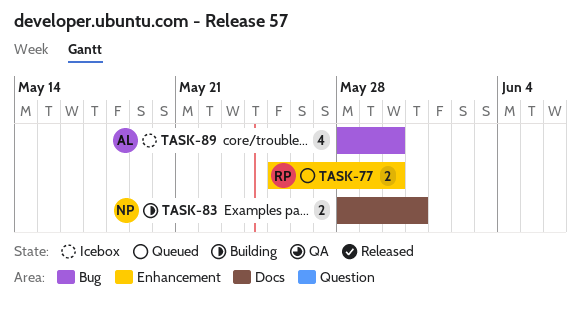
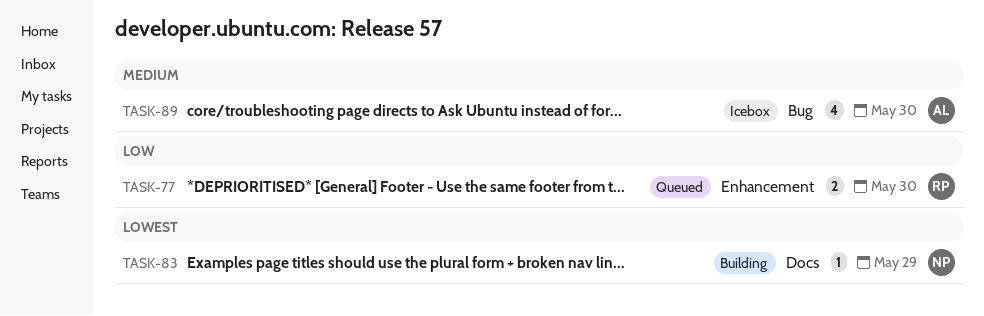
TASK-83, estimate: 2 -> 1
TASK-83, due: May 31 -> May 29

